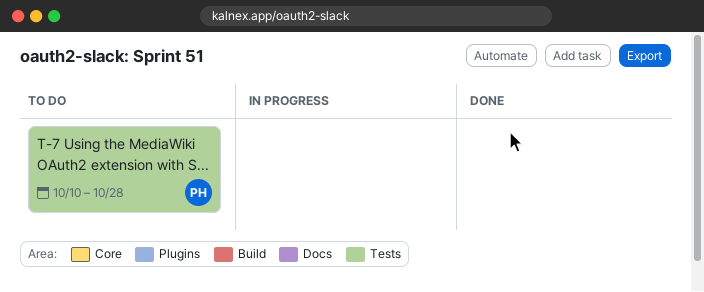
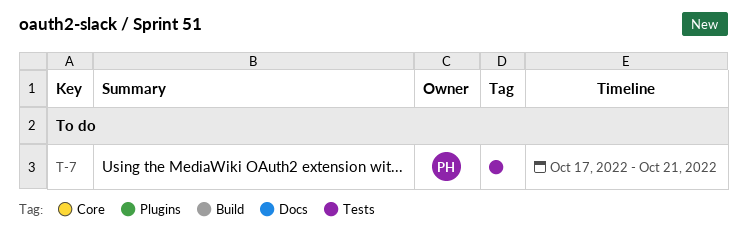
T-7, start: Oct 10 -> Oct 17
T-7, due: Oct 28 -> Oct 21

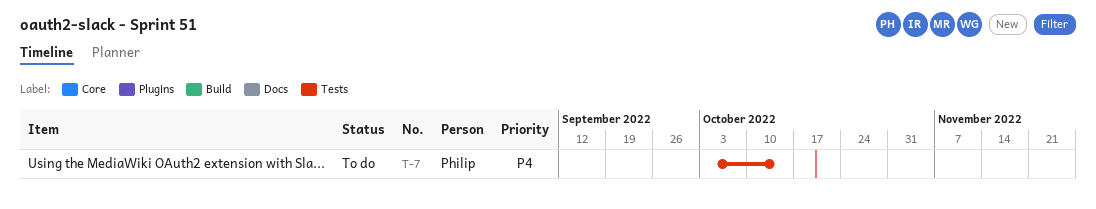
T-7, start: Oct 17 -> Oct 3
T-7, due: Oct 21 -> Oct 14

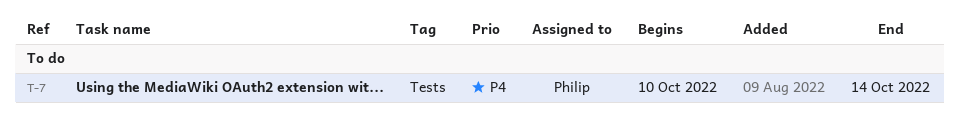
T-7, start: Oct 3 -> Oct 10

